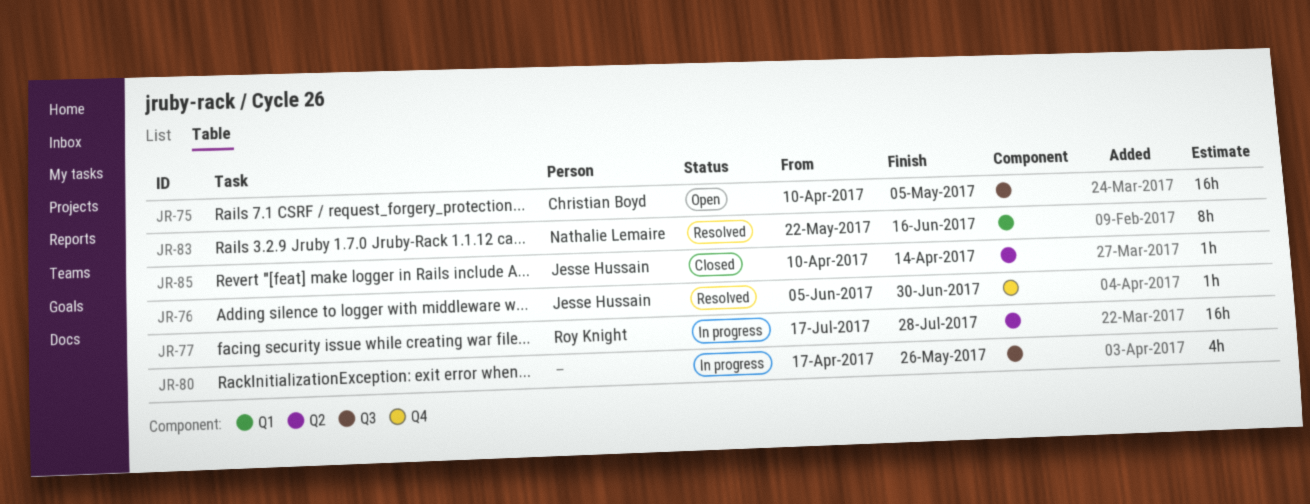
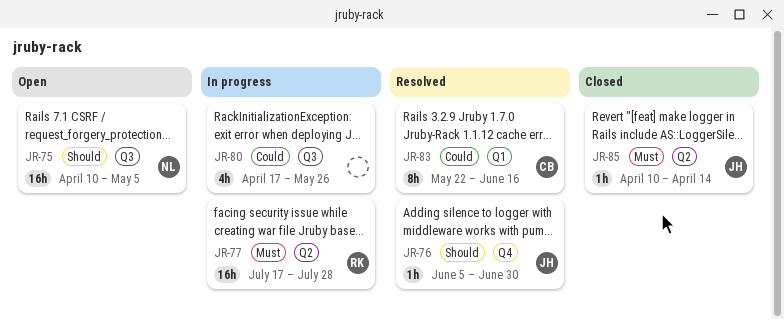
JR-75, owner: Christian Boyd -> Nathalie Lemaire
JR-83, owner: Nathalie Lemaire -> Christian Boyd

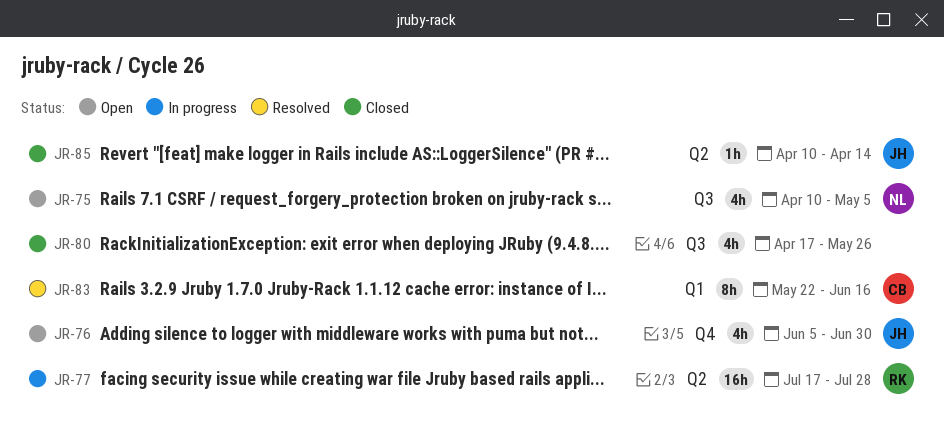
JR-75, estimate: 16h -> 4h
JR-76, status: Resolved -> Open
JR-76, estimate: 1h -> 4h
JR-80, status: In progress -> Closed

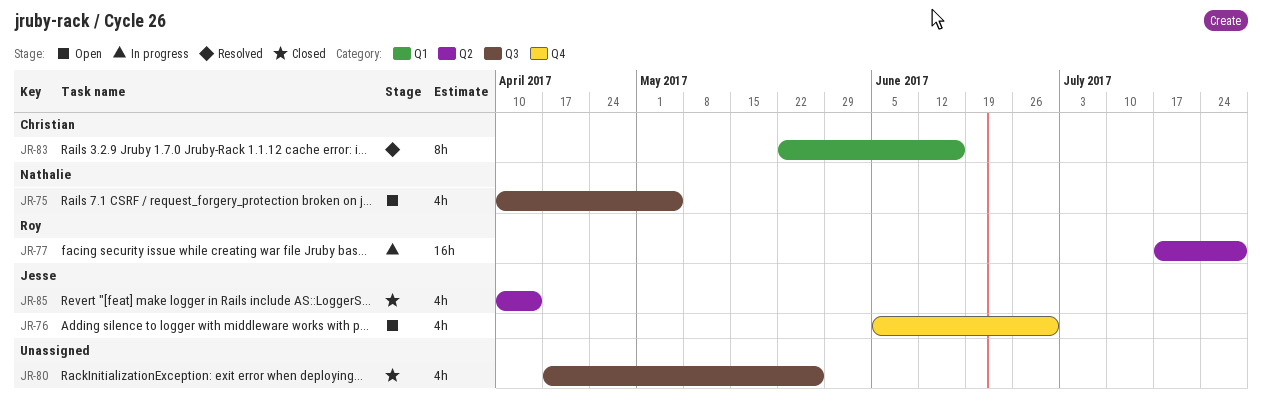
JR-85, estimate: 1h -> 4h

